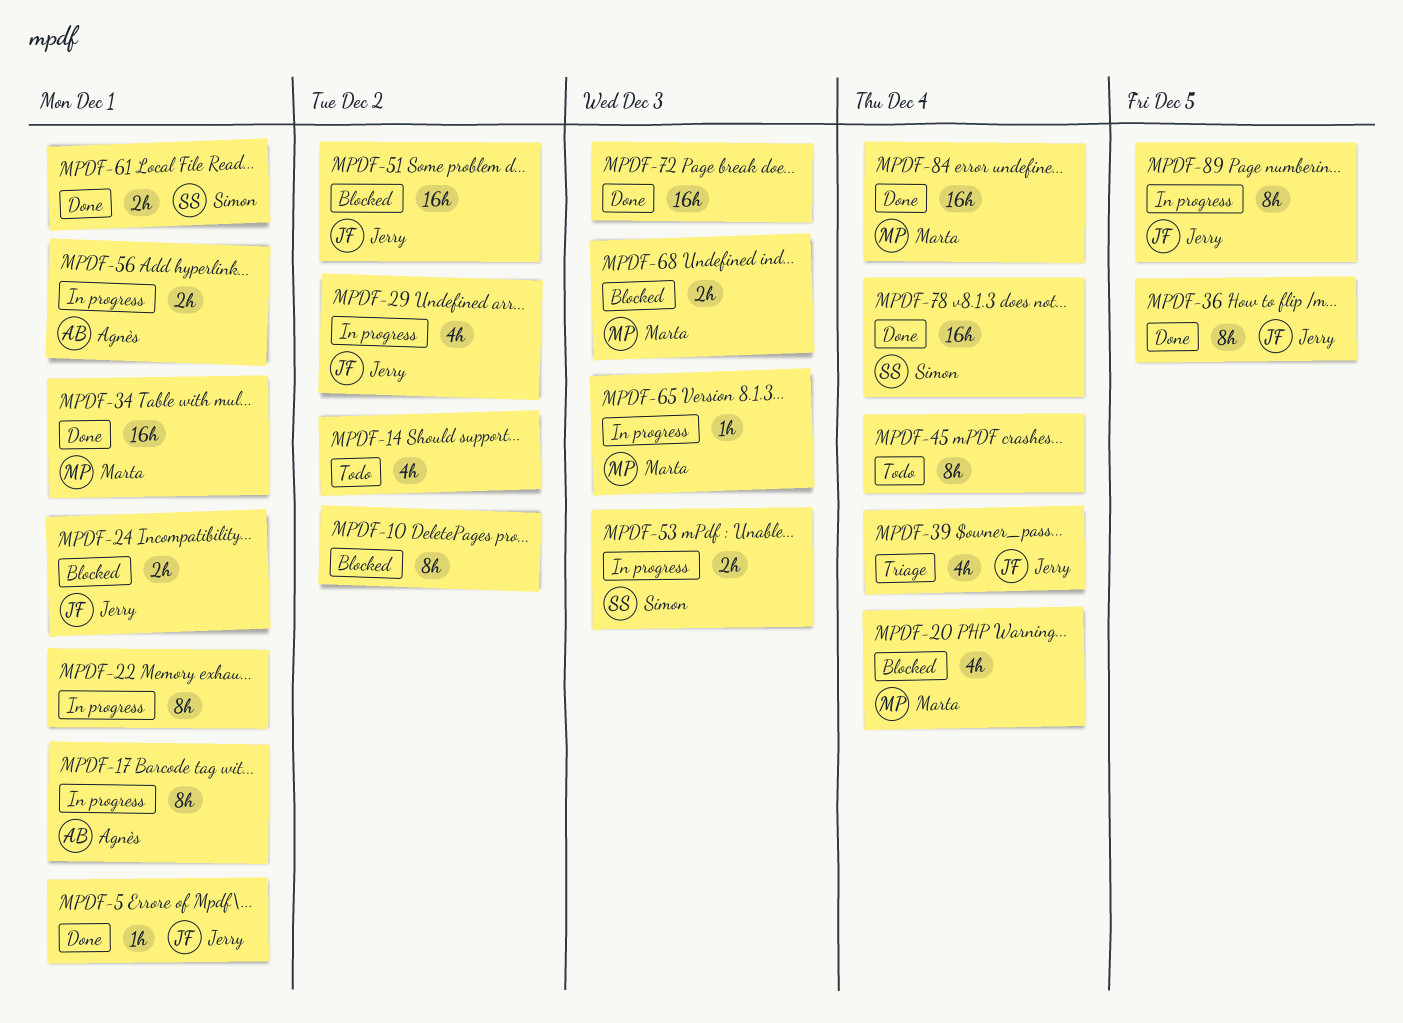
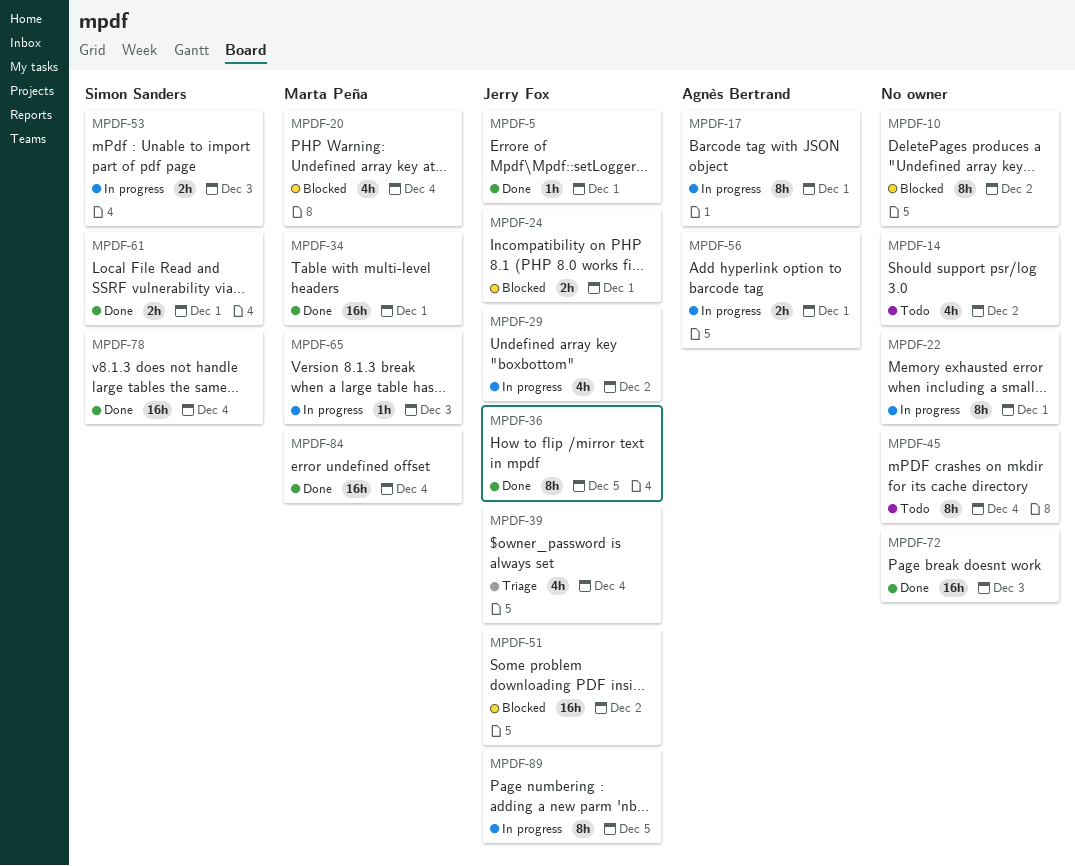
MPDF-68: present -> none

